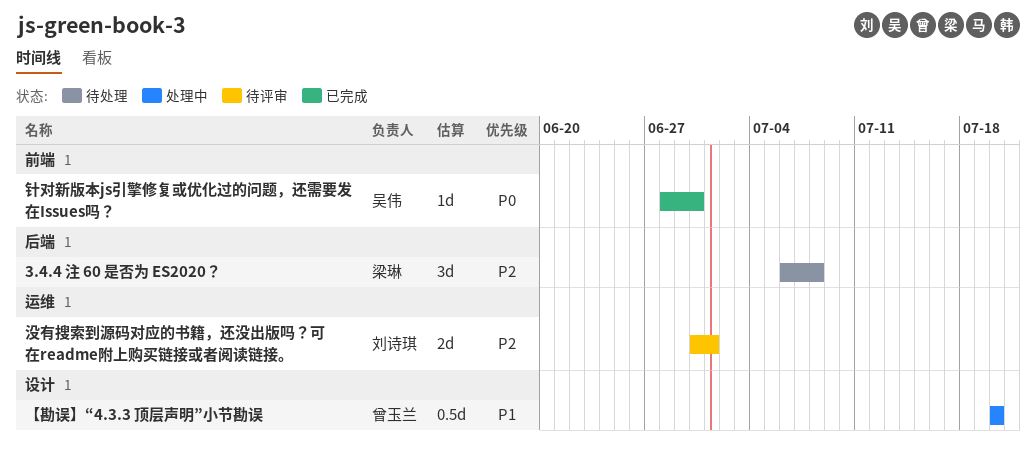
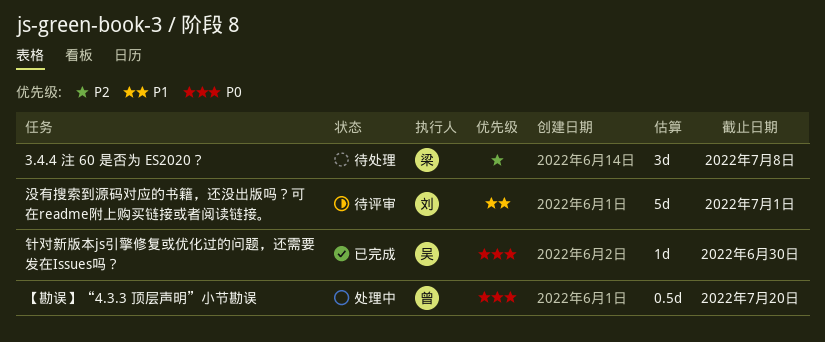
【勘误】“4.3.3 顶层声明”小节勘误, priority: P1 -> P0
没有搜索到源码对应的书籍，还没出版吗？可在readme附上购买链接或者阅读链接。, priority: P2 -> P1
没有搜索到源码对应的书籍，还没出版吗？可在readme附上购买链接或者阅读链接。, estimate: 2d -> 5d

